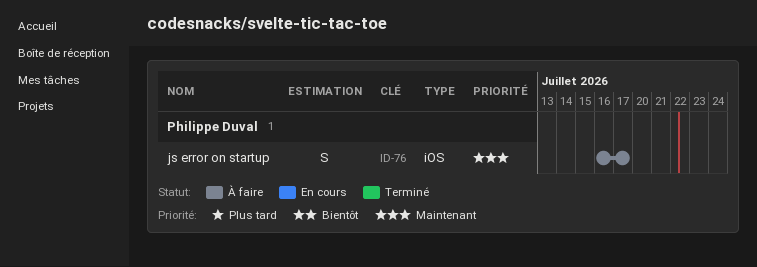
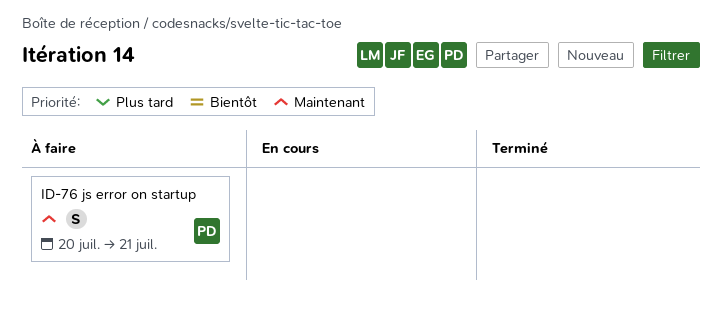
ID-76, start: Jul 16 -> Jul 20
ID-76, due: Jul 17 -> Jul 21

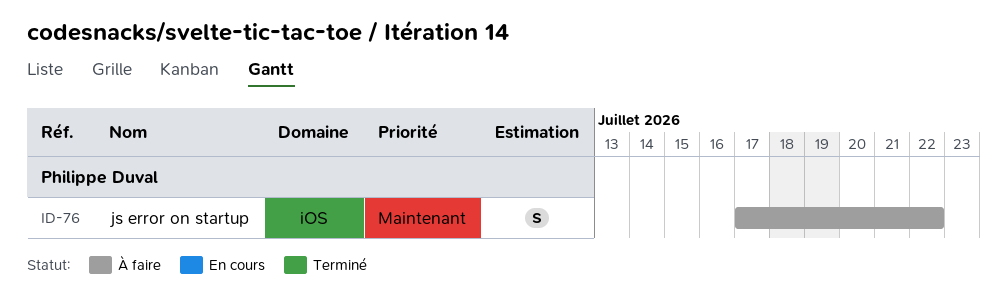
ID-76, start: Jul 20 -> Jul 17
ID-76, due: Jul 21 -> Jul 22

